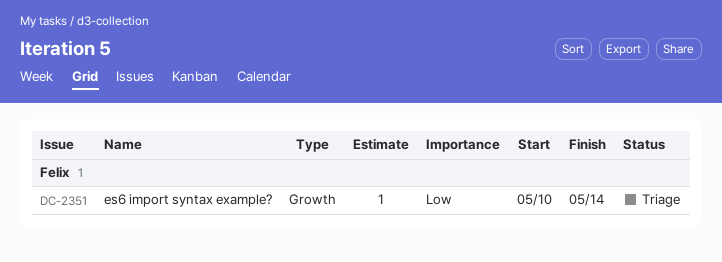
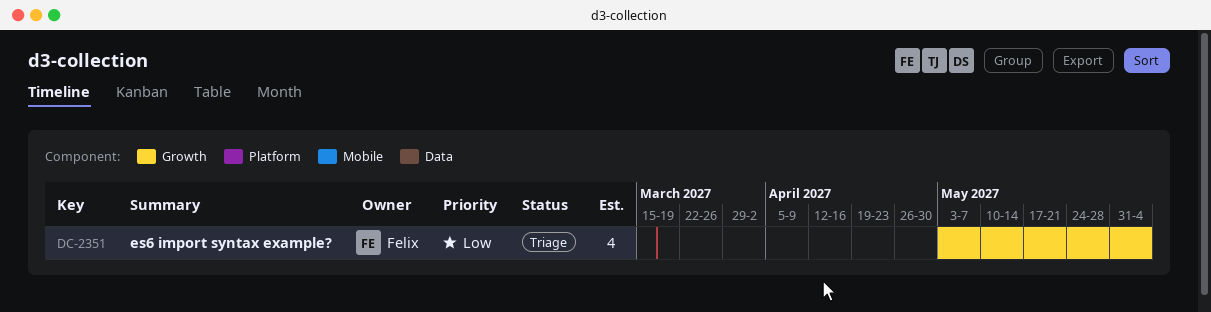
DC-2351, estimate: 1 -> 4
DC-2351, start: May 10 -> May 3
DC-2351, due: May 14 -> Jun 4

